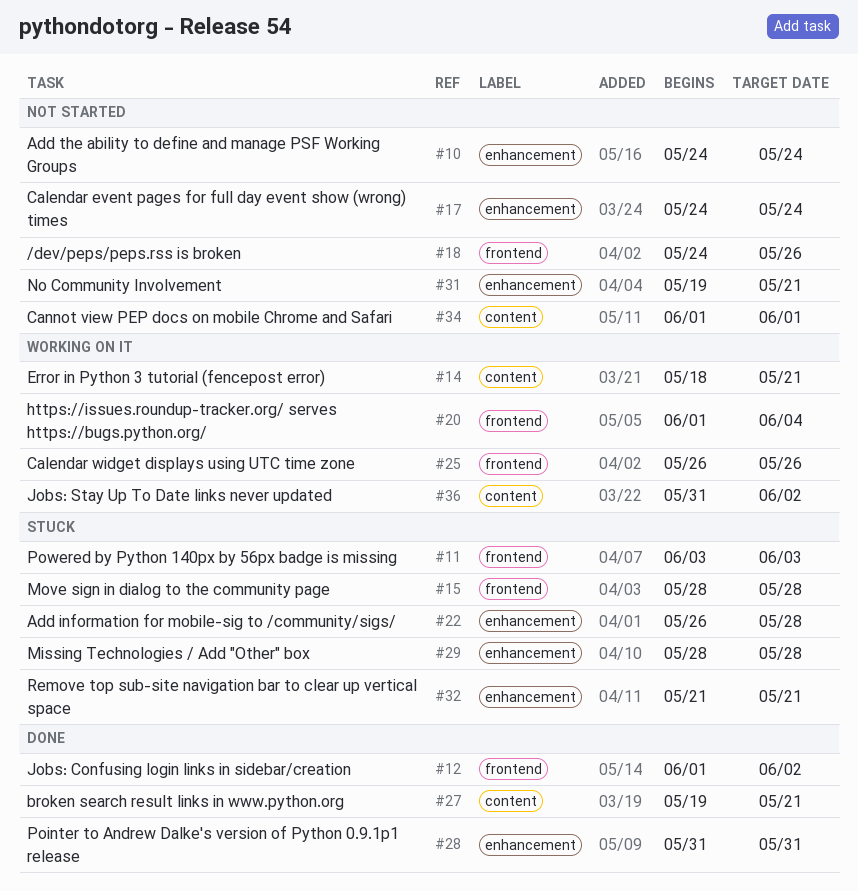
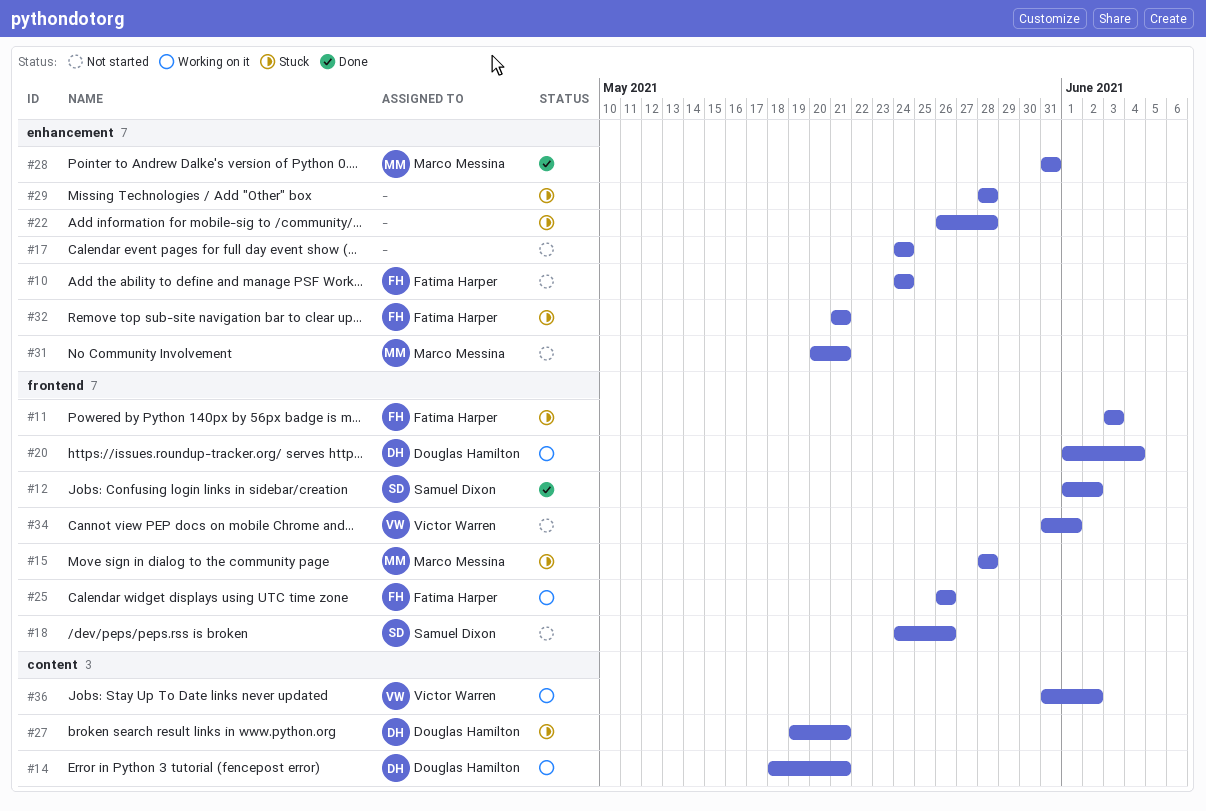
#27, status: Done -> Stuck
#31, start: May 19 -> May 20
#34, label: content -> frontend
#34, start: Jun 1 -> May 31

